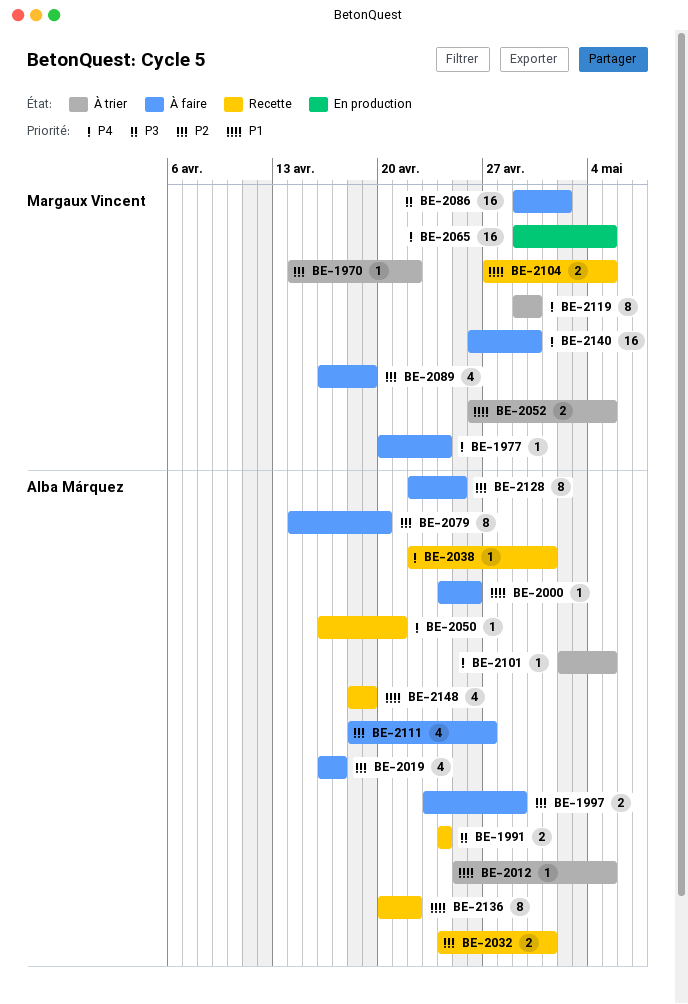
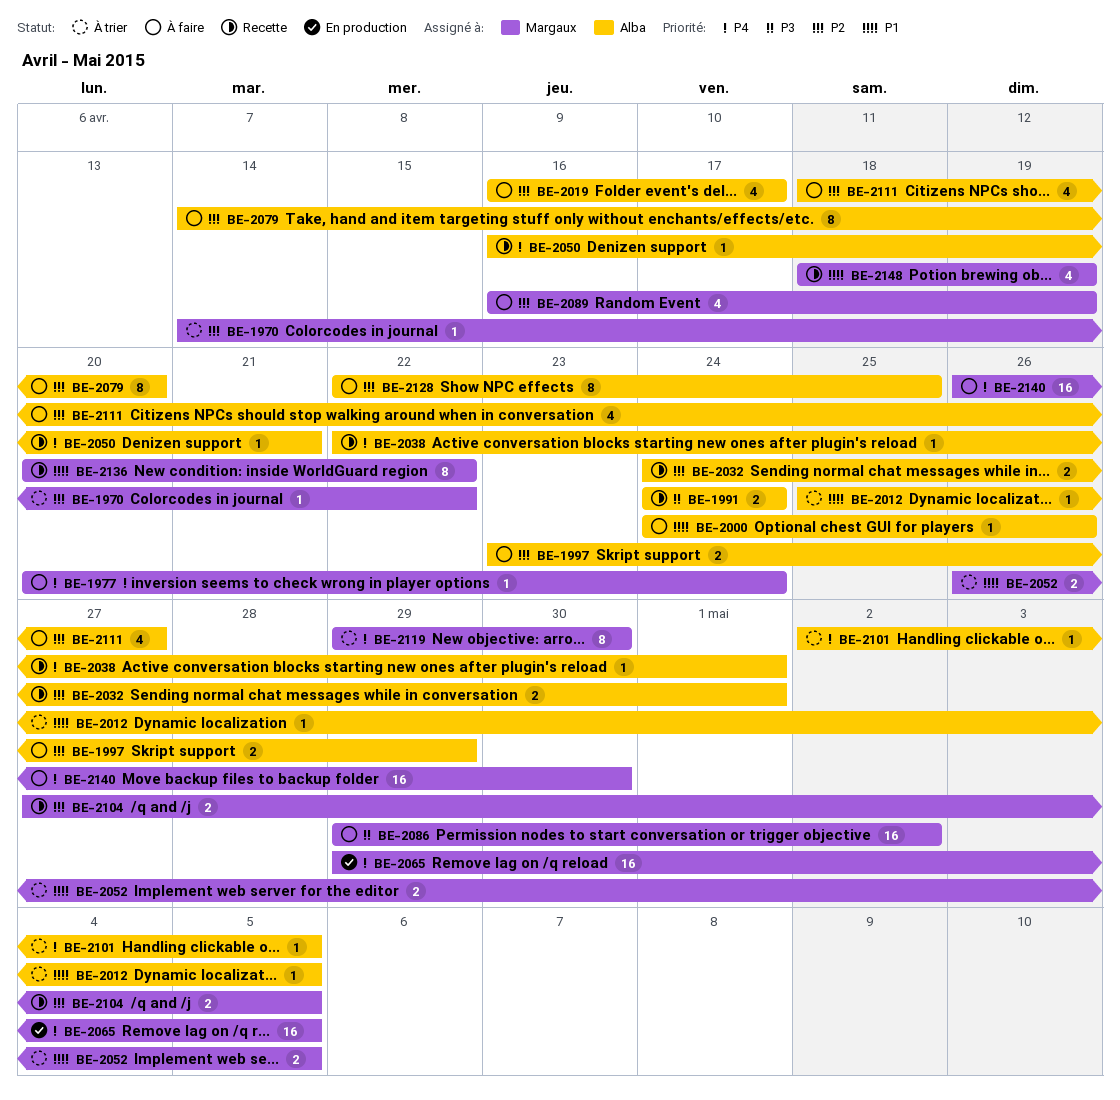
BE-2104, priority: P1 -> P2
BE-2136, owner: Alba Márquez -> Margaux Vincent
BE-2148, owner: Alba Márquez -> Margaux Vincent

